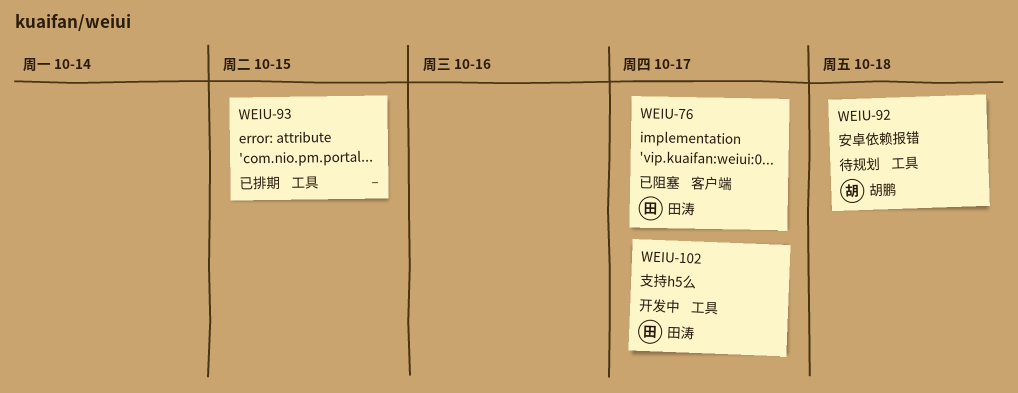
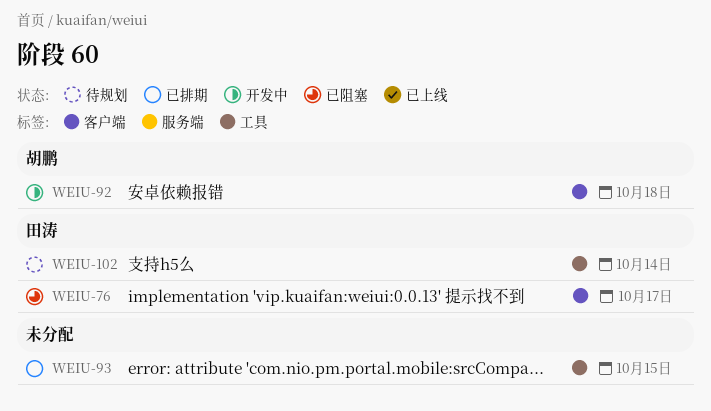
WEIU-92, status: 待规划 -> 开发中
WEIU-92, label: 工具 -> 客户端
WEIU-102, status: 开发中 -> 待规划
WEIU-102, due: Oct 17 -> Oct 14

